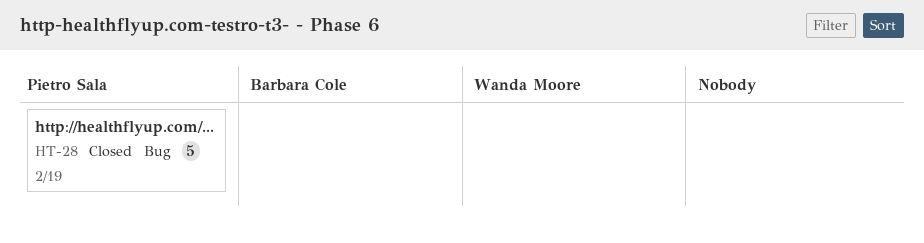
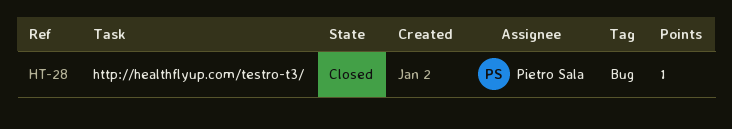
HT-28, estimate: 5 -> 1

